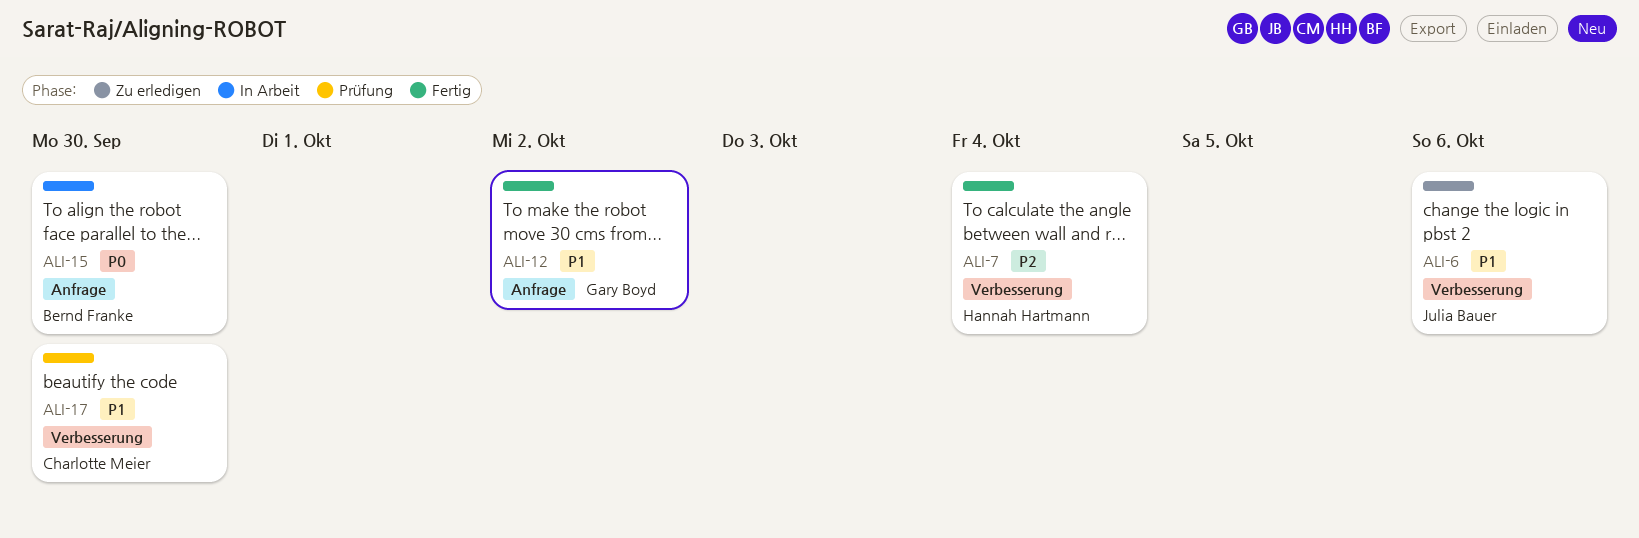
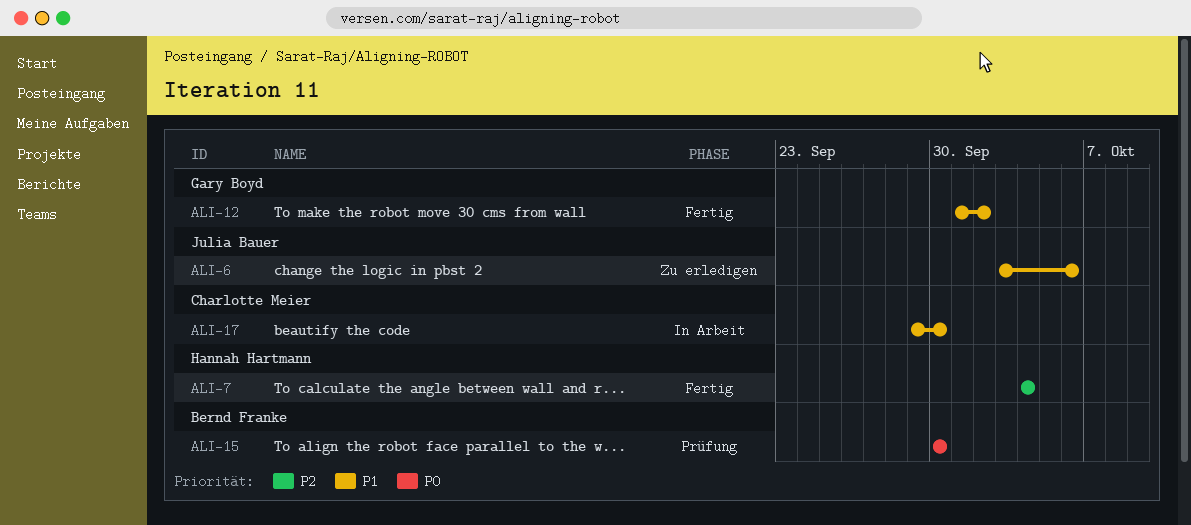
ALI-15, status: In Arbeit -> Prüfung
ALI-17, status: Prüfung -> In Arbeit

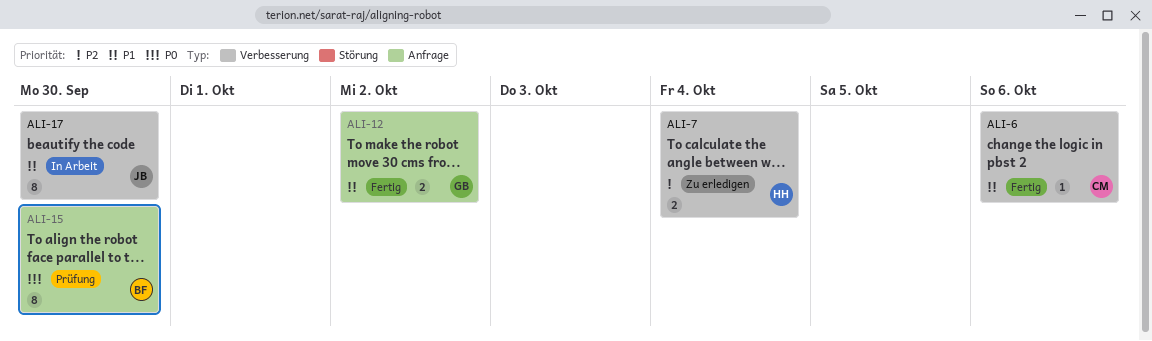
ALI-6, status: Zu erledigen -> Fertig
ALI-6, owner: Julia Bauer -> Charlotte Meier
ALI-7, status: Fertig -> Zu erledigen
ALI-17, owner: Charlotte Meier -> Julia Bauer

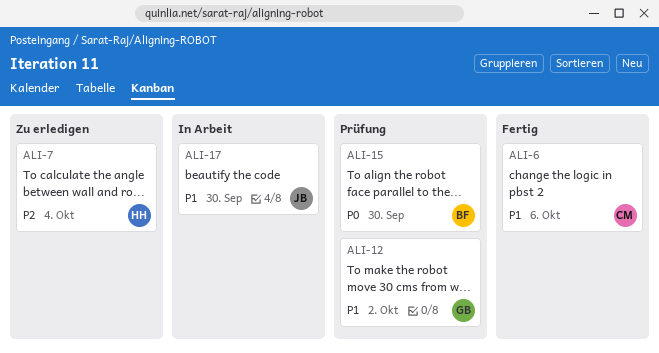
ALI-12, status: Fertig -> Prüfung

